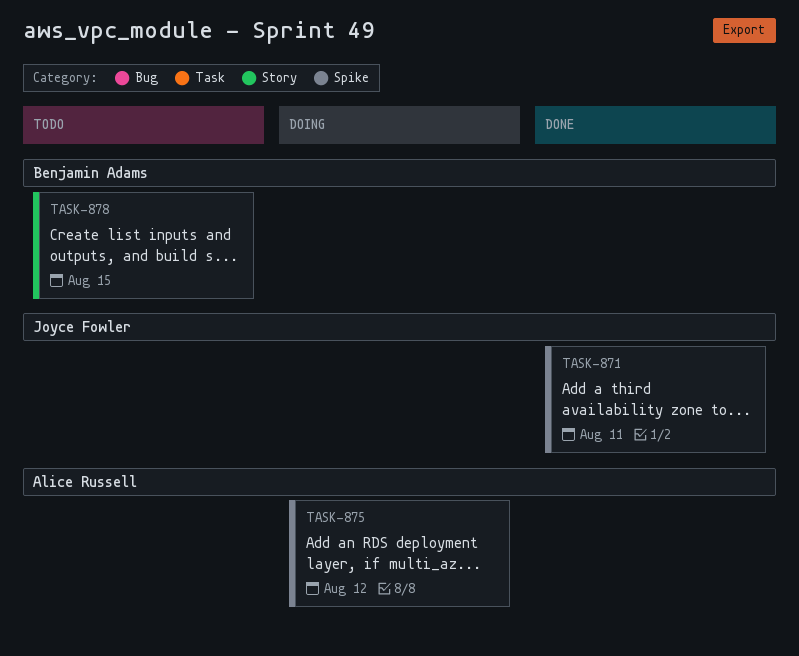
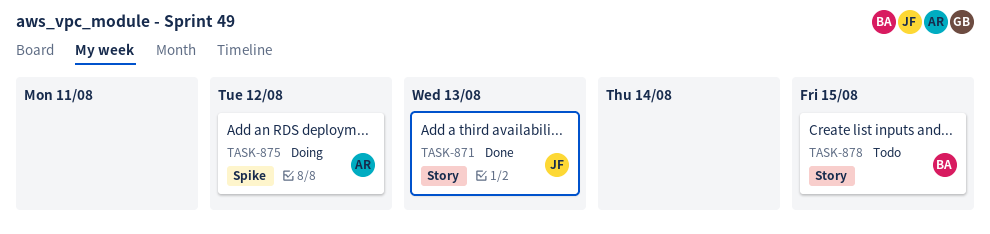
TASK-871, label: Spike -> Story
TASK-871, due: Aug 11 -> Aug 13

